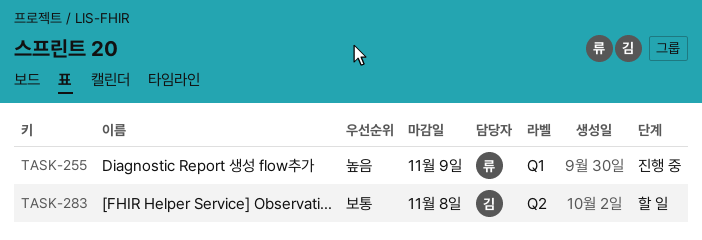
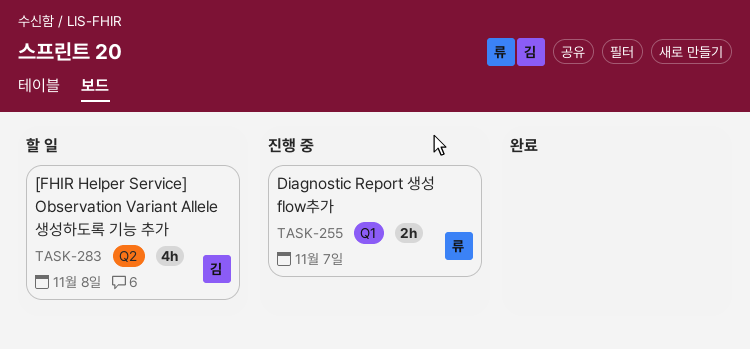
TASK-255, due: Nov 9 -> Nov 7

